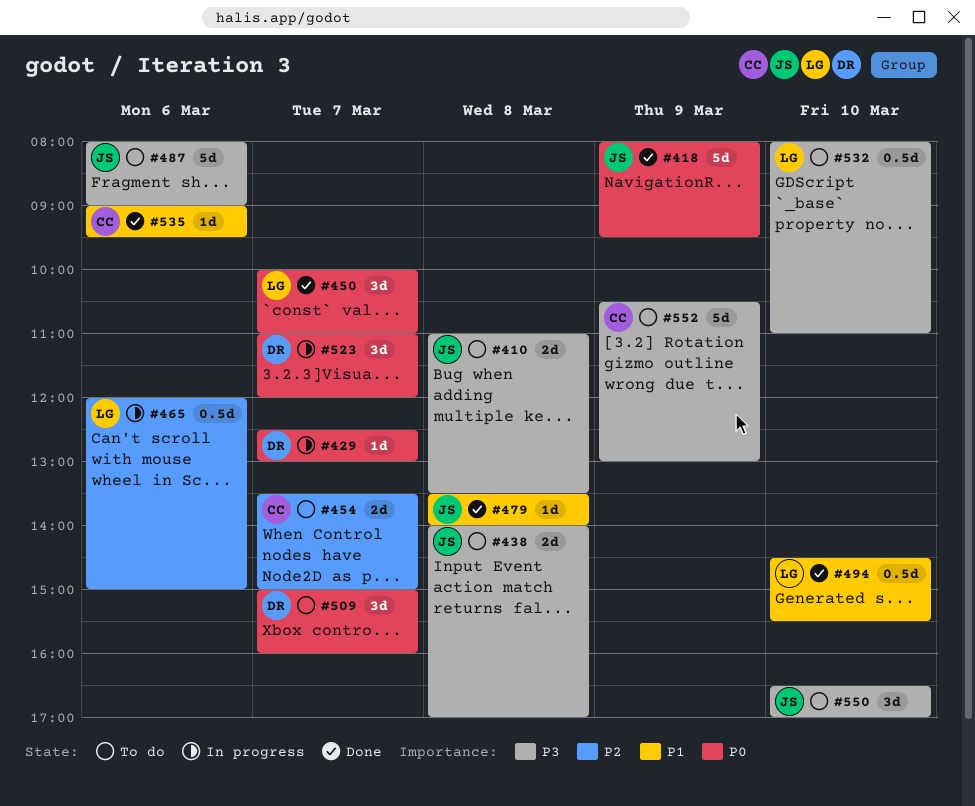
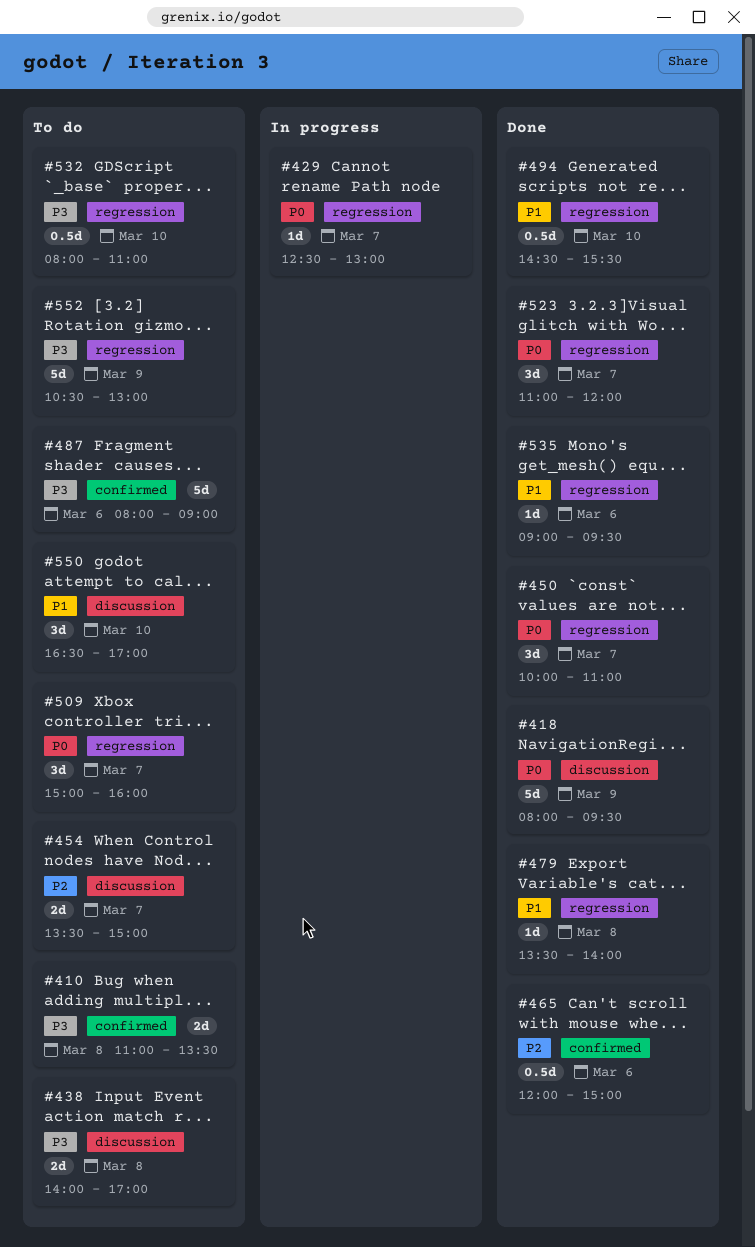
#465, status: In progress -> Done
#523, status: In progress -> Done
#550, priority: P3 -> P1

